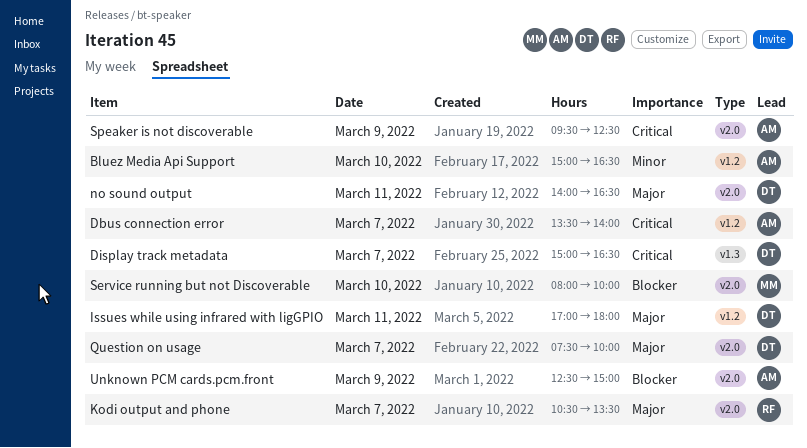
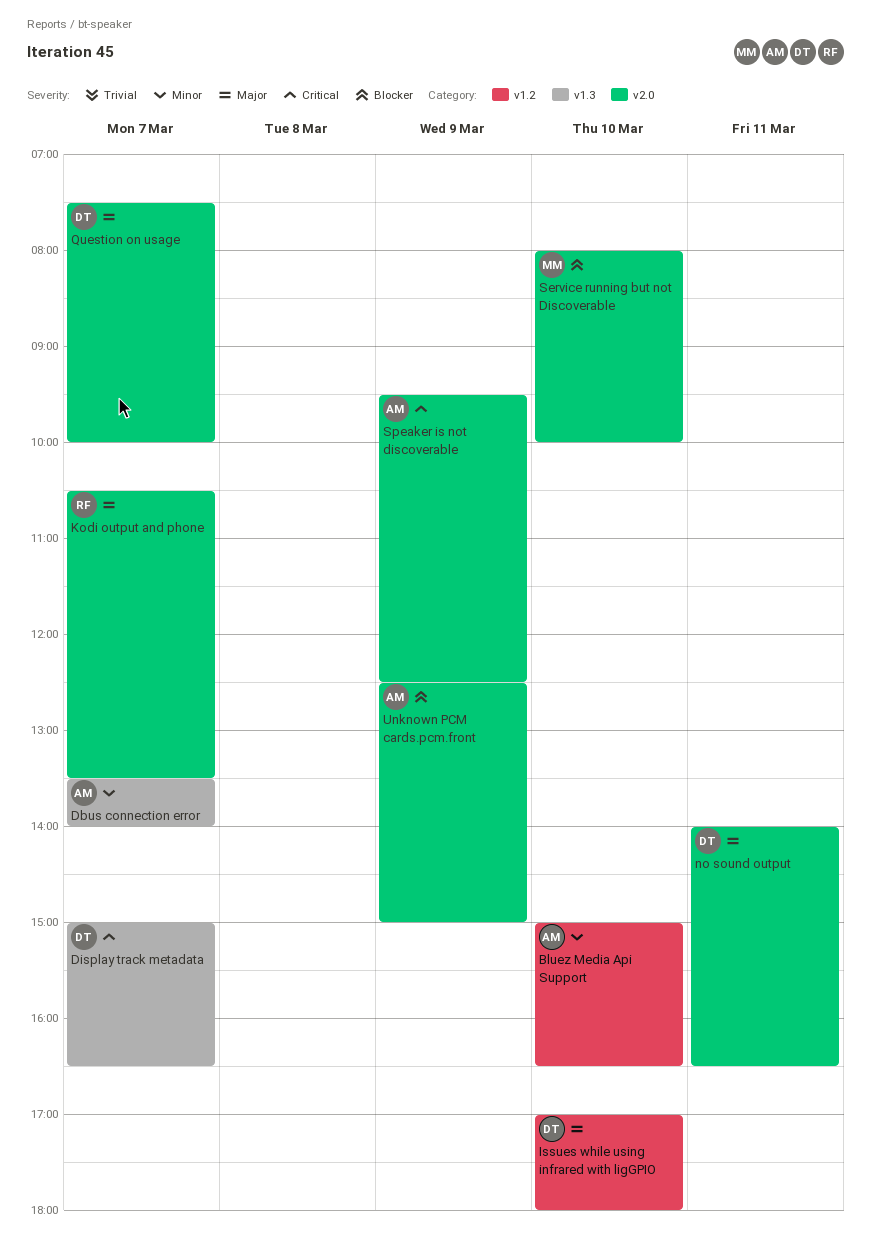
Dbus connection error, priority: Critical -> Minor
Dbus connection error, label: v1.2 -> v1.3
Issues while using infrared with ligGPIO, day: Mar 11 -> Mar 10

